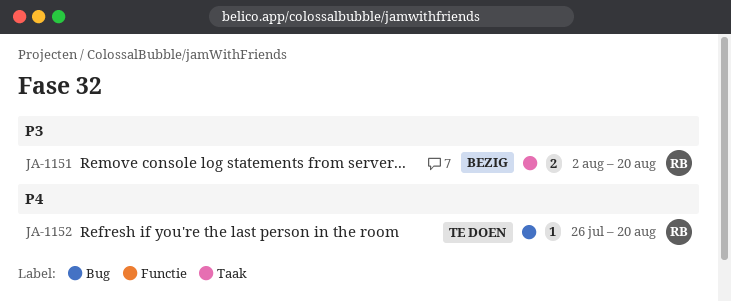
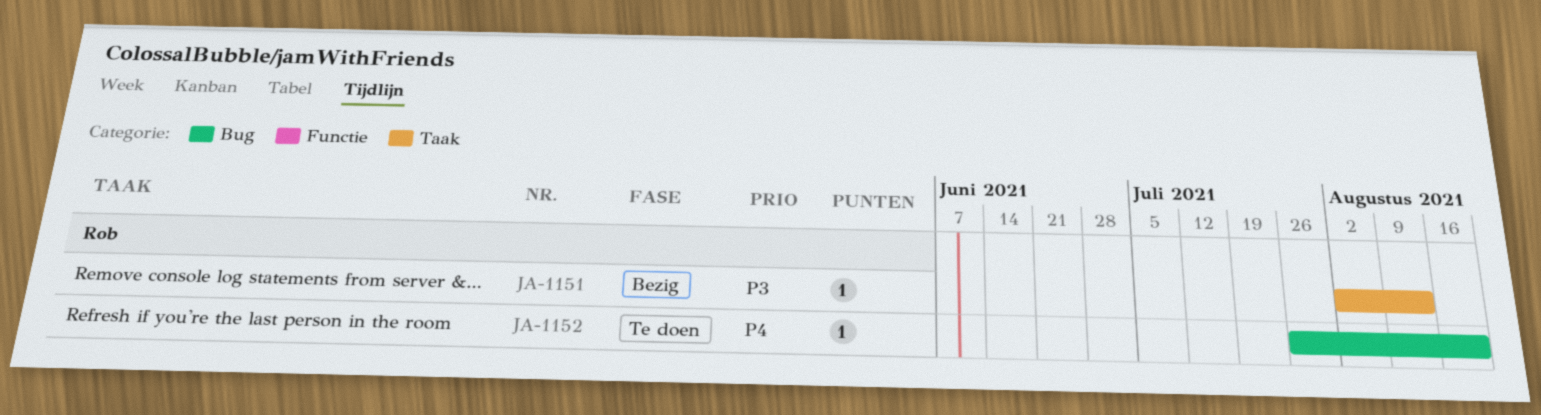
JA-1151, estimate: 2 -> 1
JA-1151, due: Aug 20 -> Aug 13

